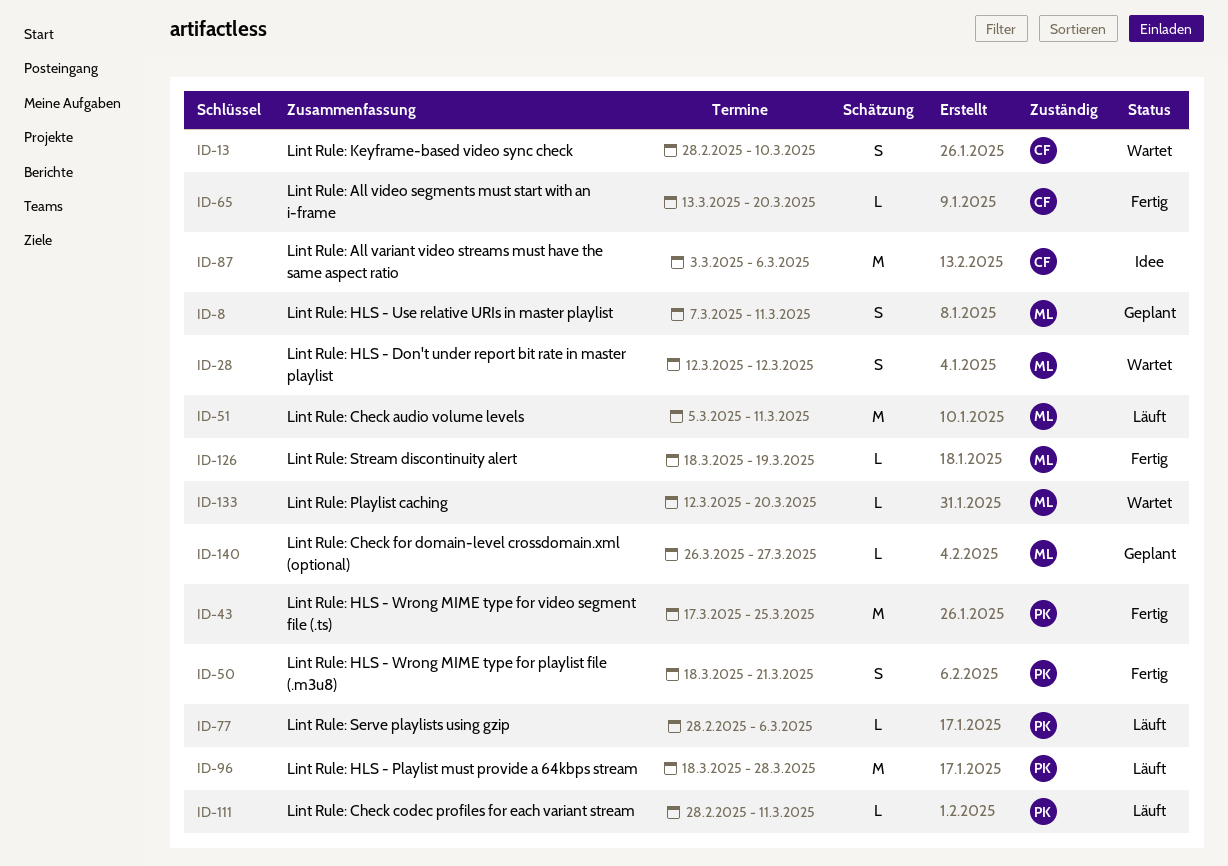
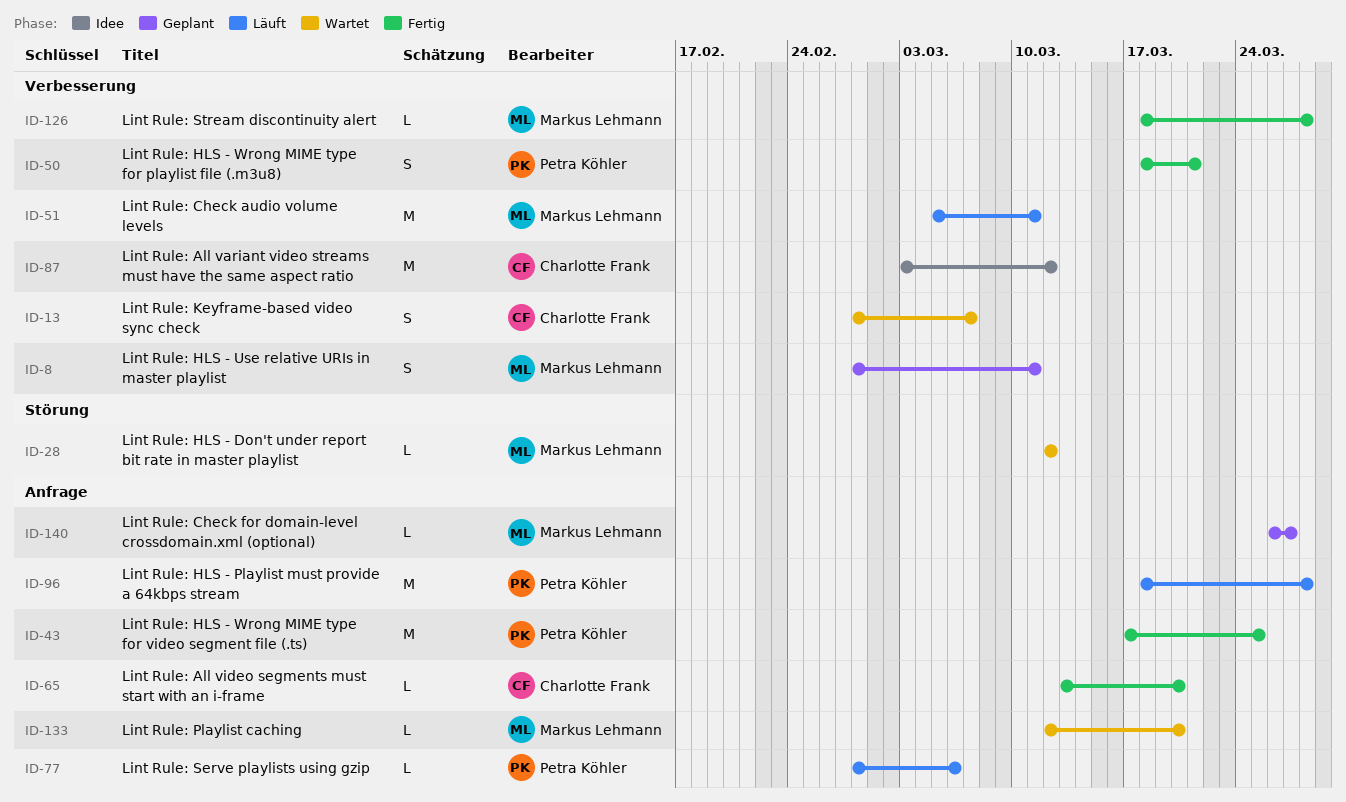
ID-8, start: Mar 7 -> Feb 28
ID-13, due: Mar 10 -> Mar 7
ID-28, estimate: S -> L
ID-87, due: Mar 6 -> Mar 12
ID-111: present -> none
ID-126, due: Mar 19 -> Mar 28

